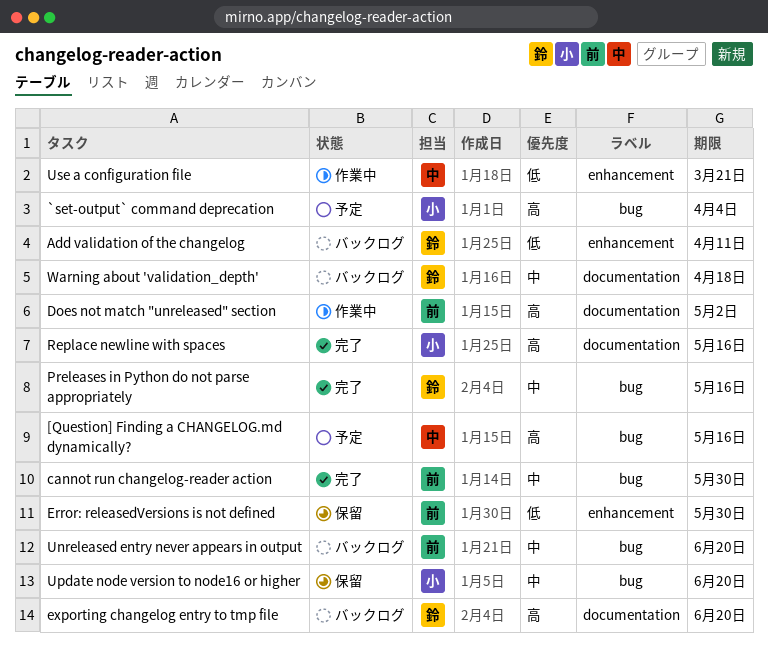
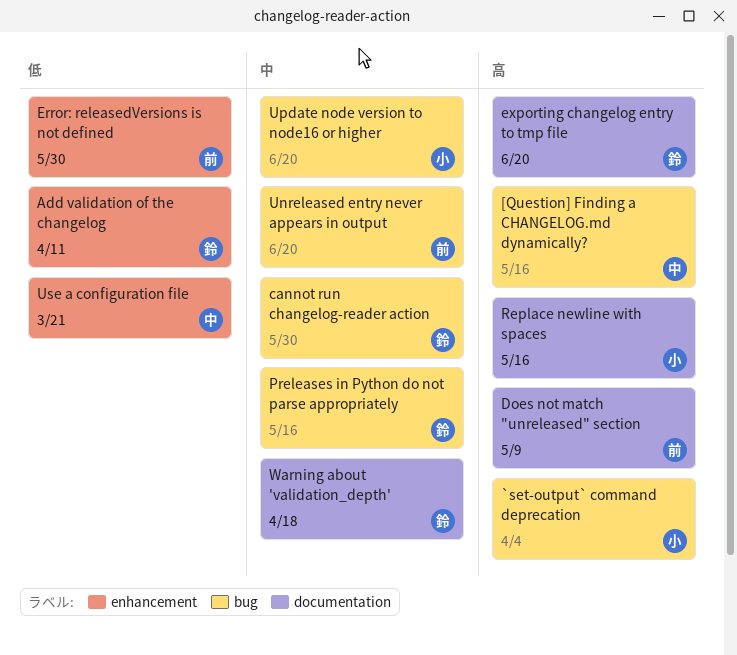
cannot run changelog-reader action, owner: 前 -> 鈴
Does not match "unreleased" section, due: May 2 -> May 9

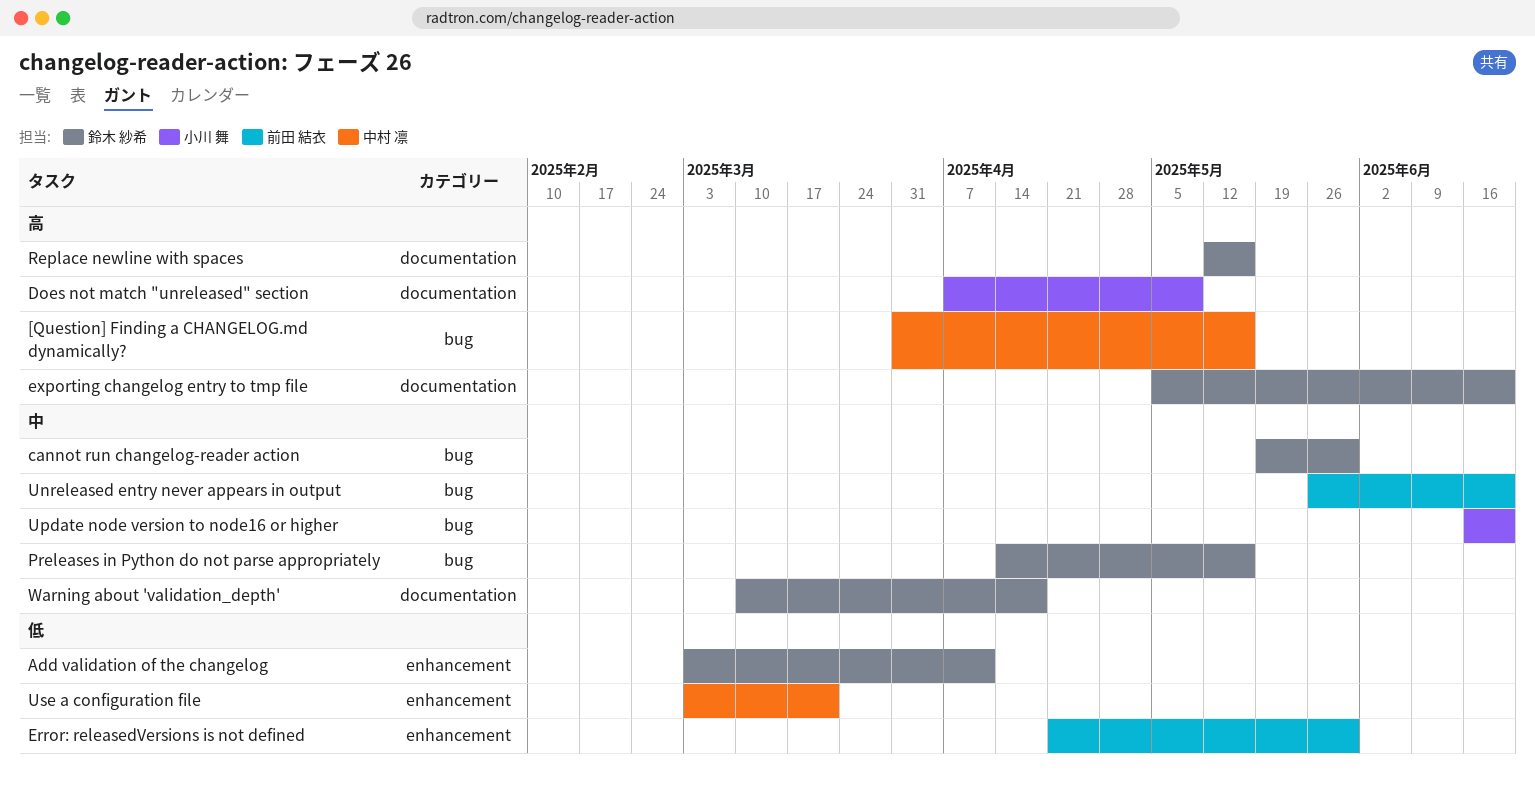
`set-output` command deprecation: present -> none
Does not match "unreleased" section, owner: 前田 結衣 -> 小川 舞
Replace newline with spaces, owner: 小川 舞 -> 鈴木 紗希

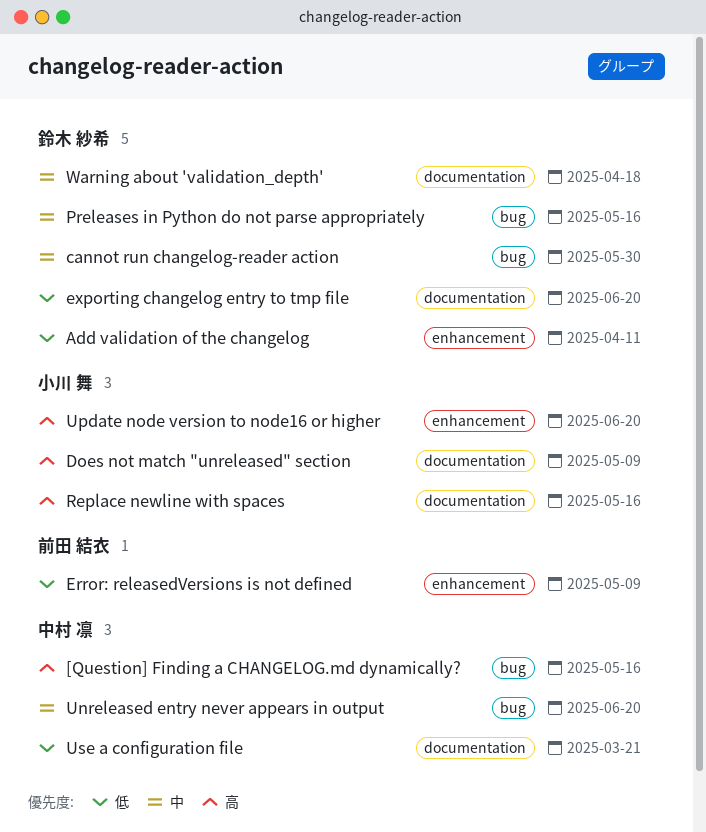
Error: releasedVersions is not defined, due: May 30 -> May 9
exporting changelog entry to tmp file, priority: 高 -> 低
Replace newline with spaces, owner: 鈴木 紗希 -> 小川 舞
Unreleased entry never appears in output, owner: 前田 結衣 -> 中村 凛
Update node version to node16 or higher, priority: 中 -> 高
Update node version to node16 or higher, label: bug -> enhancement
Use a configuration file, label: enhancement -> documentation

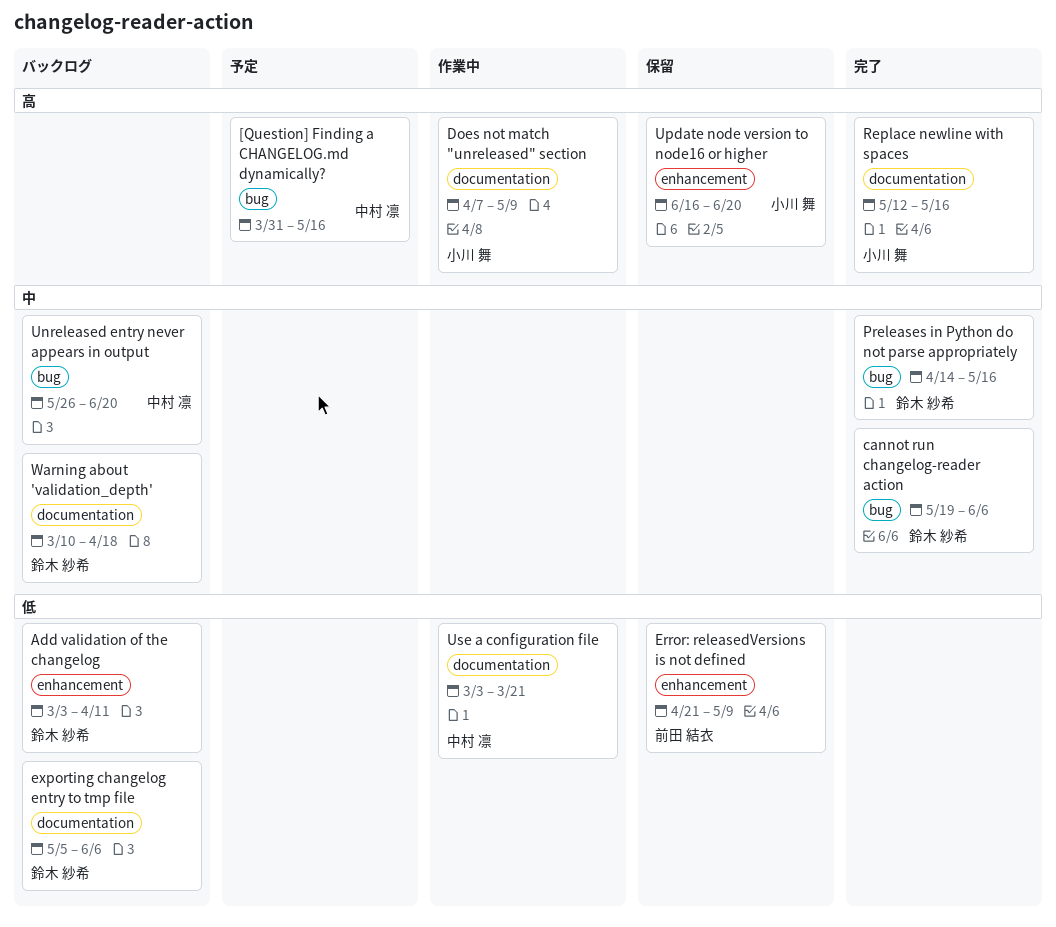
cannot run changelog-reader action, due: May 30 -> Jun 6
exporting changelog entry to tmp file, due: Jun 20 -> Jun 6

